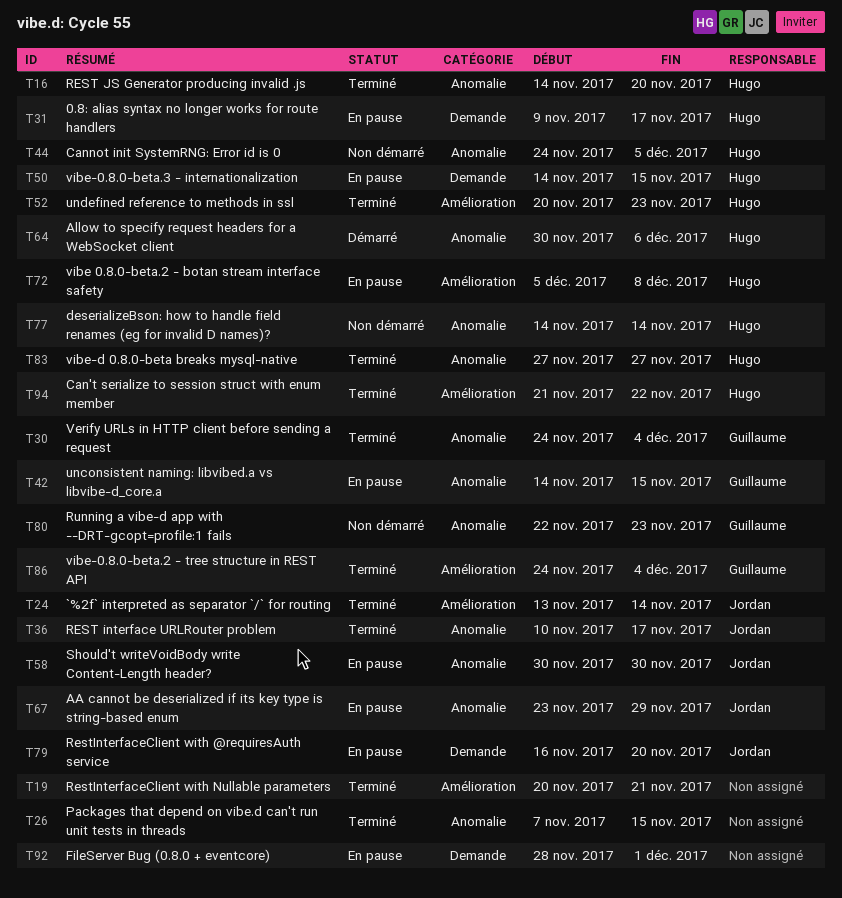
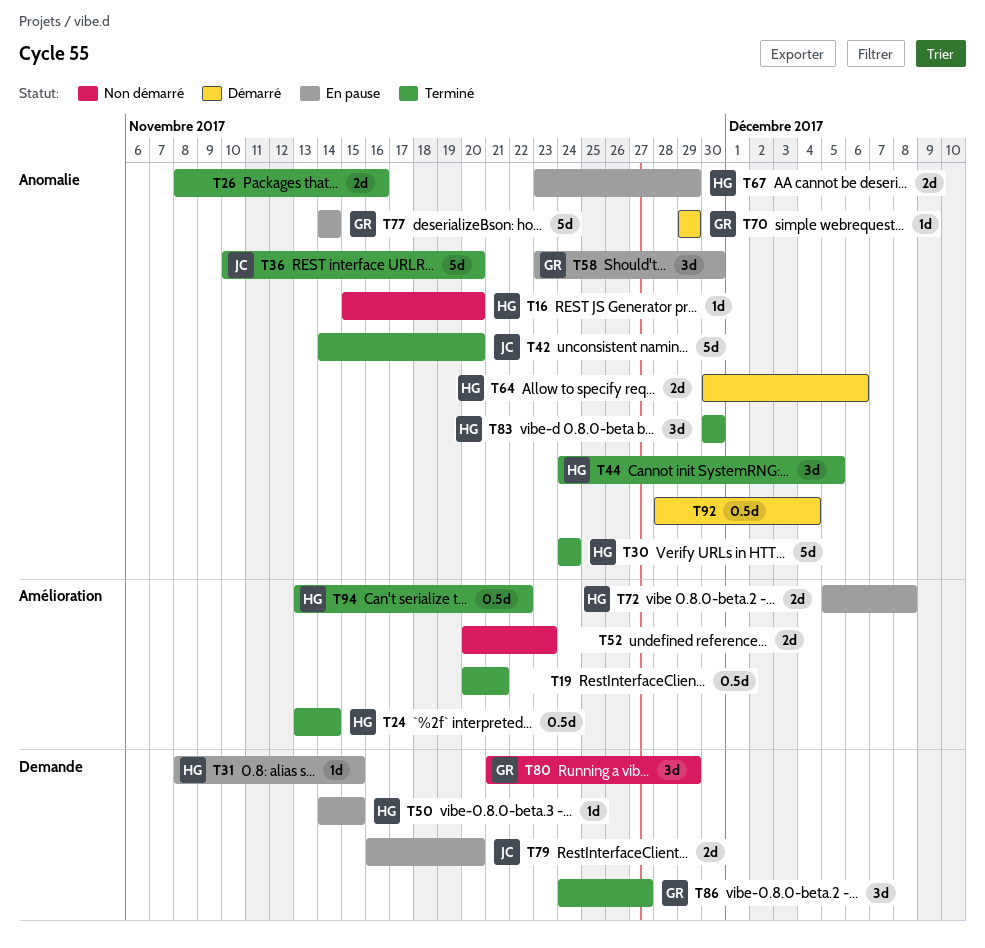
T16, status: Terminé -> Non démarré
T16, start: Nov 14 -> Nov 15
T24, owner: Jordan -> Hugo
T26, start: Nov 7 -> Nov 8
T26, due: Nov 15 -> Nov 16
T30, owner: Guillaume -> Hugo
T30, due: Dec 4 -> Nov 24
T31, start: Nov 9 -> Nov 8
T31, due: Nov 17 -> Nov 15
T36, due: Nov 17 -> Nov 20
T42, status: En pause -> Terminé
T42, owner: Guillaume -> Jordan
T42, due: Nov 15 -> Nov 20
T44, status: Non démarré -> Terminé
T52, status: Terminé -> Non démarré
T52, owner: Hugo -> none
T58, owner: Jordan -> Guillaume
T58, start: Nov 30 -> Nov 23
T67, owner: Jordan -> Hugo
T70: none -> present
T77, status: Non démarré -> En pause
T77, owner: Hugo -> Guillaume
T80, label: Anomalie -> Demande
T80, start: Nov 22 -> Nov 21
T80, due: Nov 23 -> Nov 29
T83, start: Nov 27 -> Nov 30
T83, due: Nov 27 -> Nov 30
T86, label: Amélioration -> Demande
T86, due: Dec 4 -> Nov 27
T92, status: En pause -> Démarré
T92, label: Demande -> Anomalie
T92, due: Dec 1 -> Dec 4
T94, start: Nov 21 -> Nov 13

